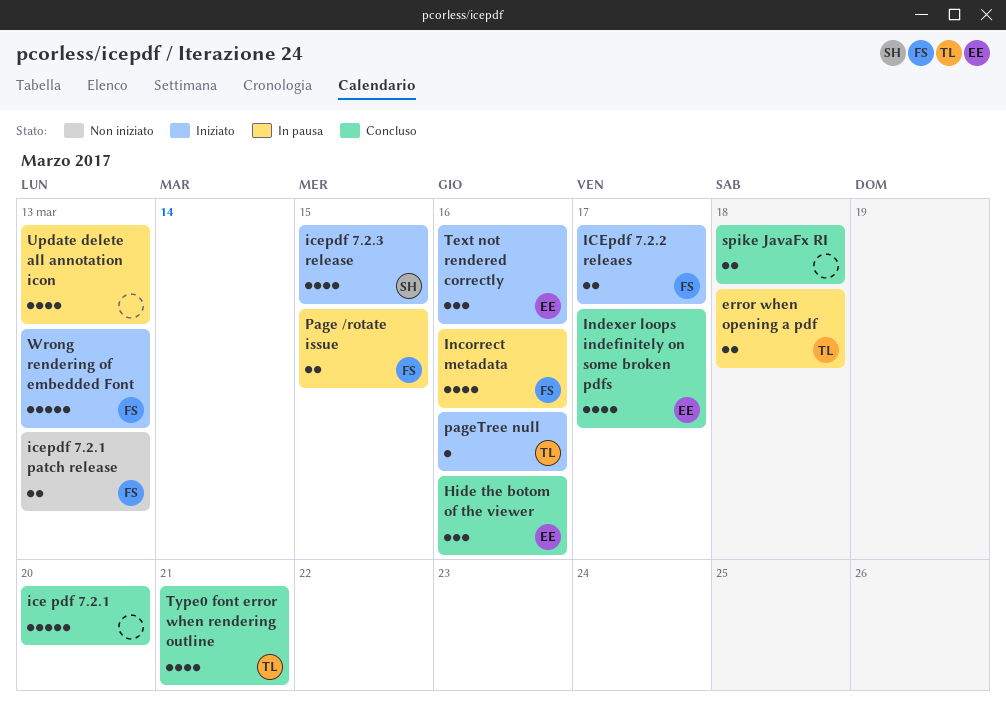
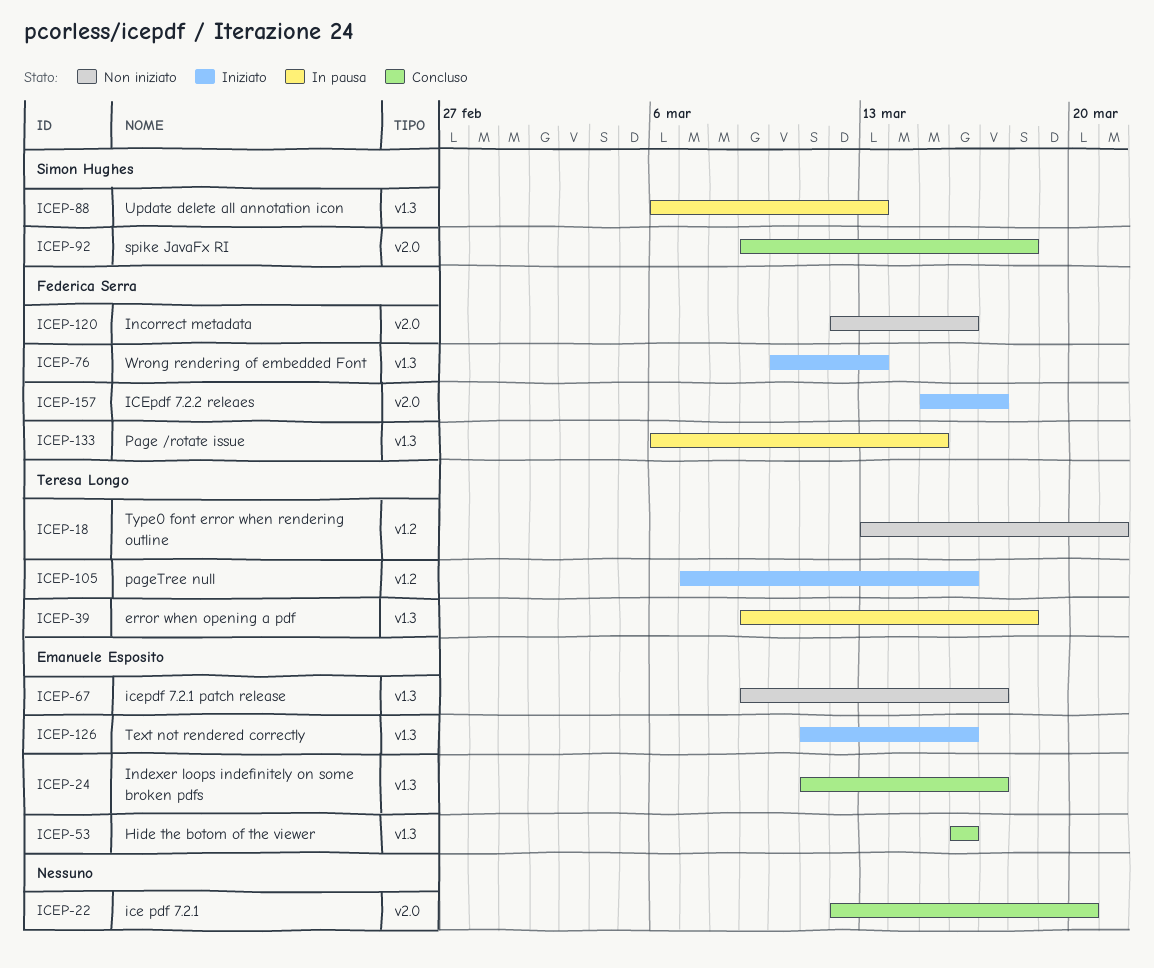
icepdf 7.2.1 patch release, owner: Federica Serra -> Emanuele Esposito
icepdf 7.2.1 patch release, due: Mar 13 -> Mar 17
icepdf 7.2.3 release: present -> none
Incorrect metadata, status: In pausa -> Non iniziato
spike JavaFx RI, owner: none -> Simon Hughes
Type0 font error when rendering outline, status: Concluso -> Non iniziato
Update delete all annotation icon, owner: none -> Simon Hughes

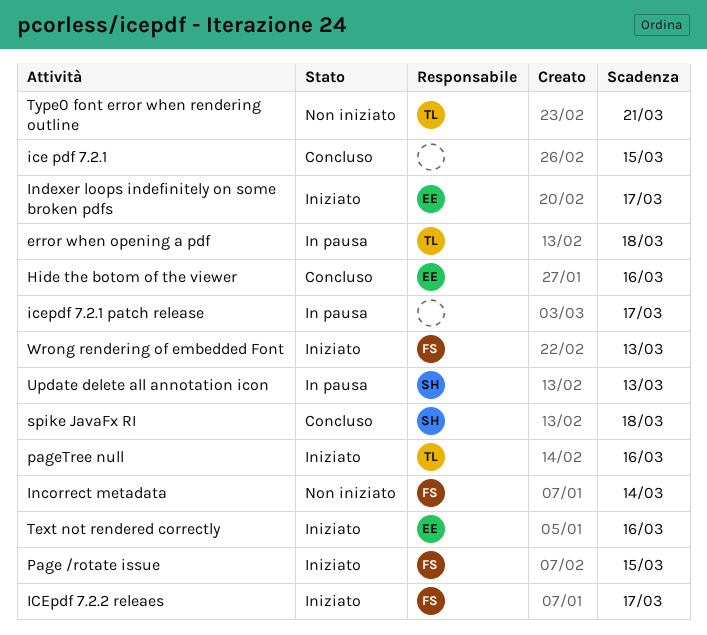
ice pdf 7.2.1, due: Mar 20 -> Mar 15
icepdf 7.2.1 patch release, status: Non iniziato -> In pausa
icepdf 7.2.1 patch release, owner: Emanuele Esposito -> none
Incorrect metadata, due: Mar 16 -> Mar 14
Indexer loops indefinitely on some broken pdfs, status: Concluso -> Iniziato
Page /rotate issue, status: In pausa -> Iniziato

